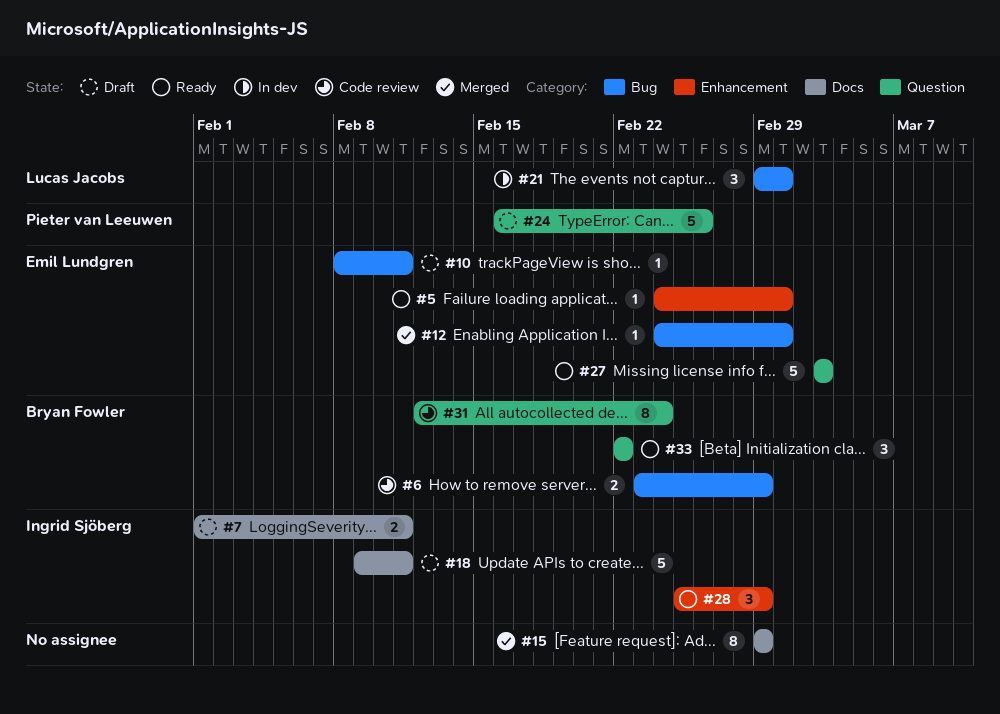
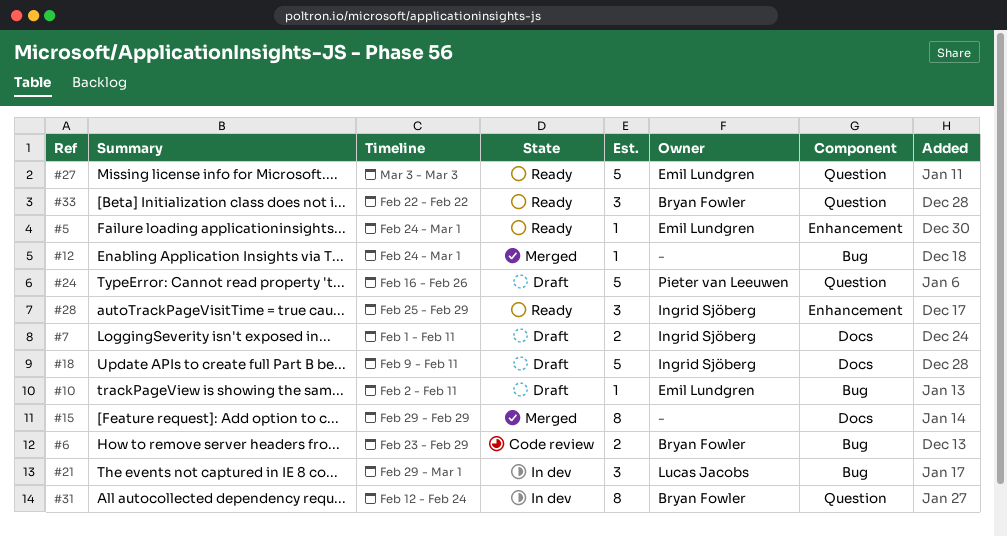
#10, start: Feb 8 -> Feb 2
#12, owner: Emil Lundgren -> none
#31, status: Code review -> In dev

